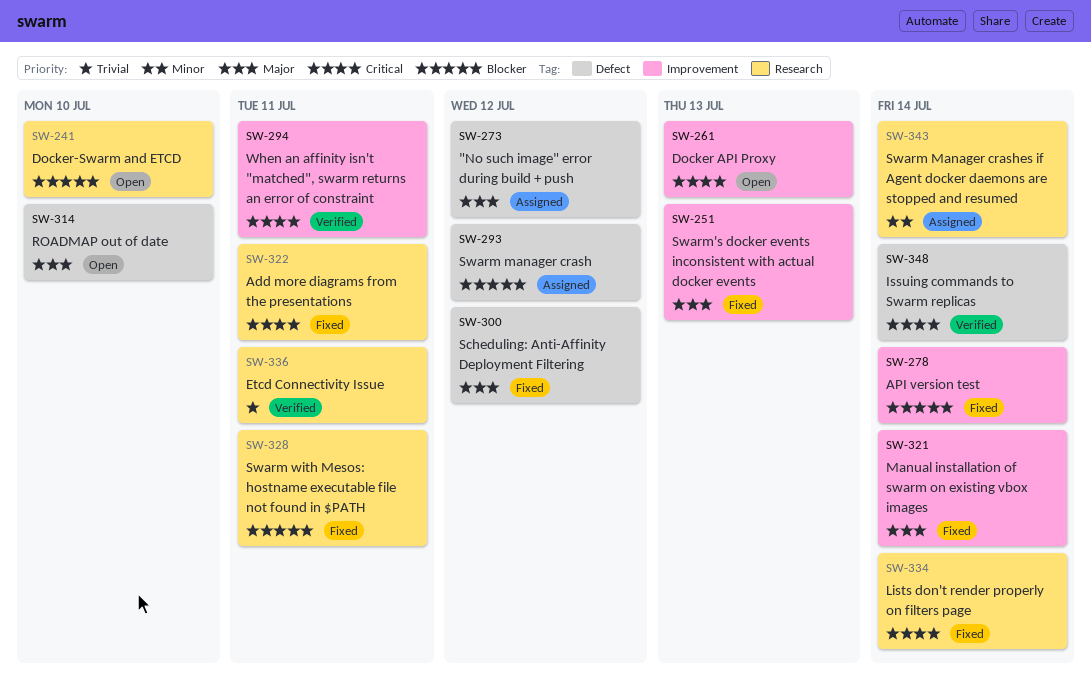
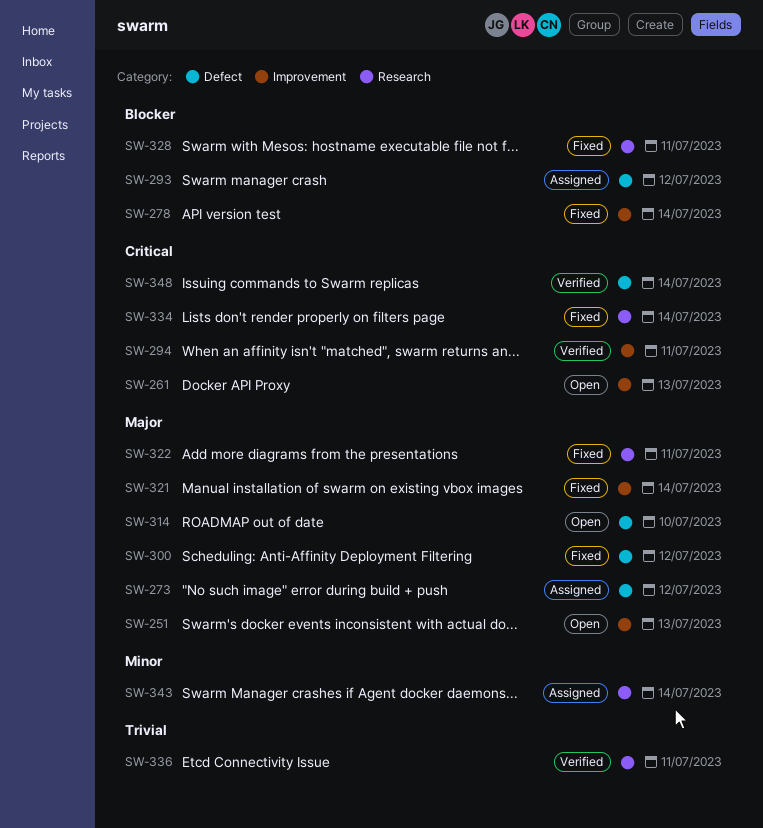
SW-241: present -> none
SW-251, status: Fixed -> Open
SW-322, priority: Critical -> Major

